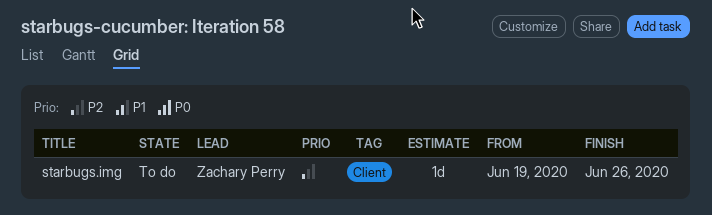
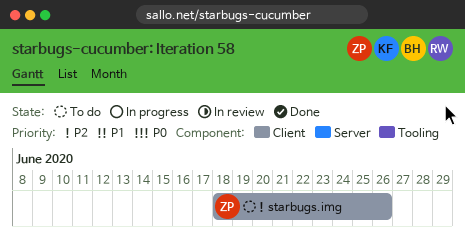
starbugs.img, start: Jun 19 -> Jun 18

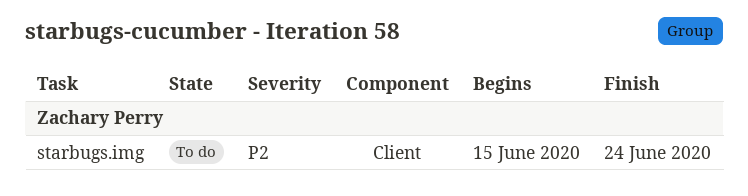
starbugs.img, start: Jun 18 -> Jun 15
starbugs.img, due: Jun 26 -> Jun 24

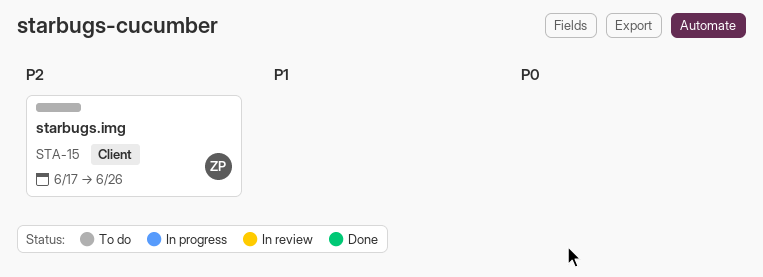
starbugs.img, start: Jun 15 -> Jun 17
starbugs.img, due: Jun 24 -> Jun 26

